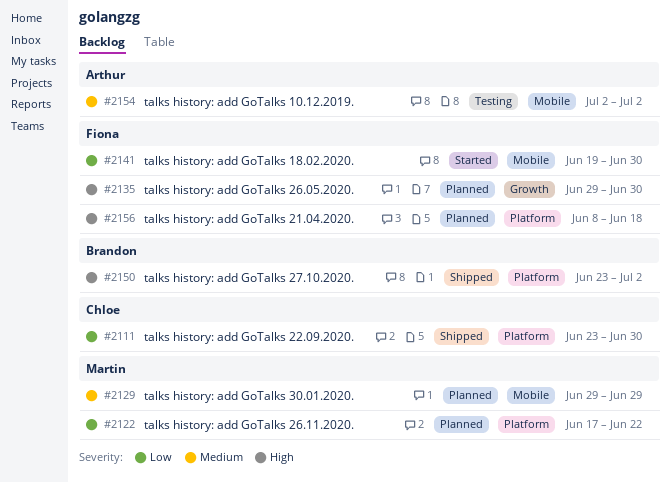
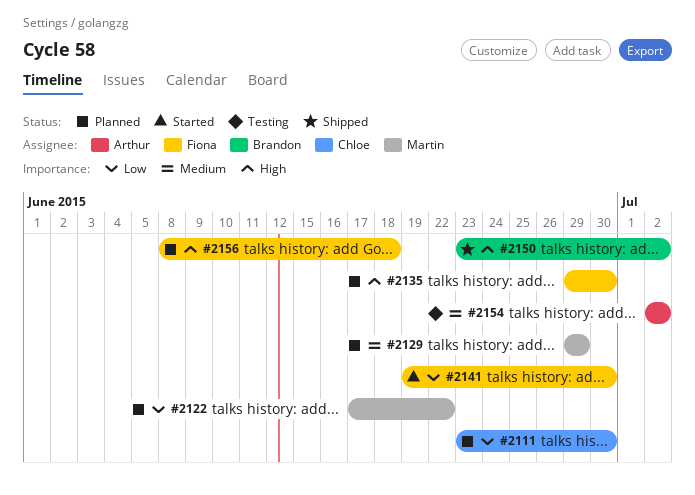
#2111, status: Shipped -> Planned

